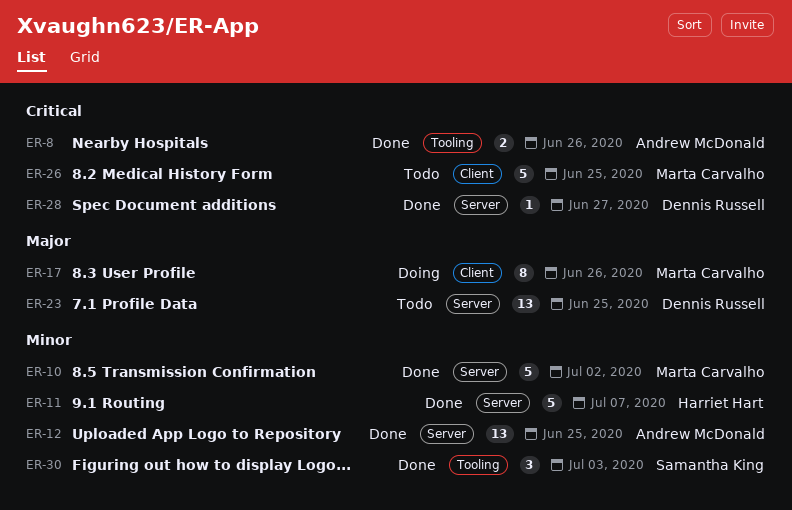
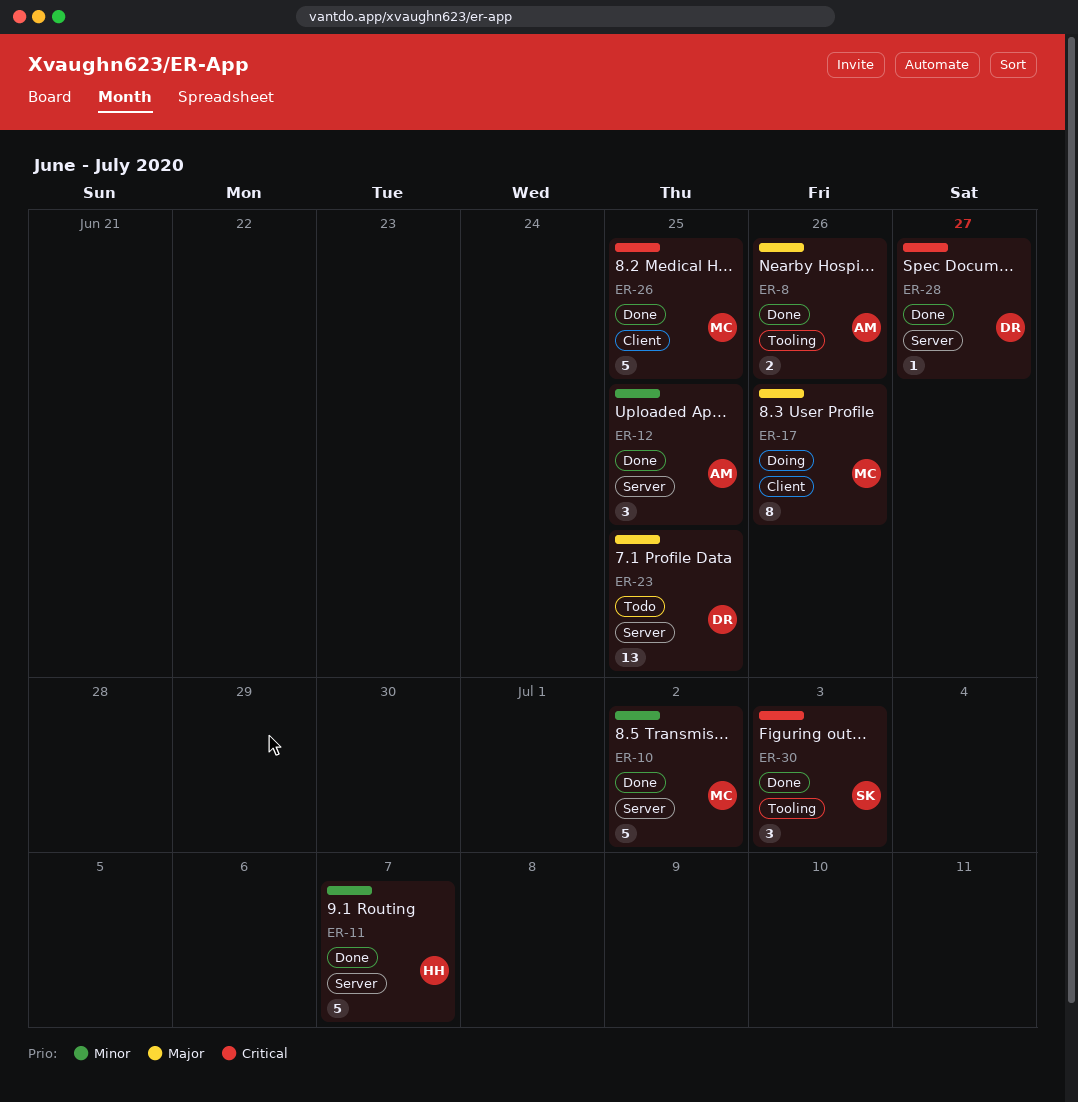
ER-8, priority: Critical -> Major
ER-12, estimate: 13 -> 3
ER-26, status: Todo -> Done
ER-30, priority: Minor -> Critical

